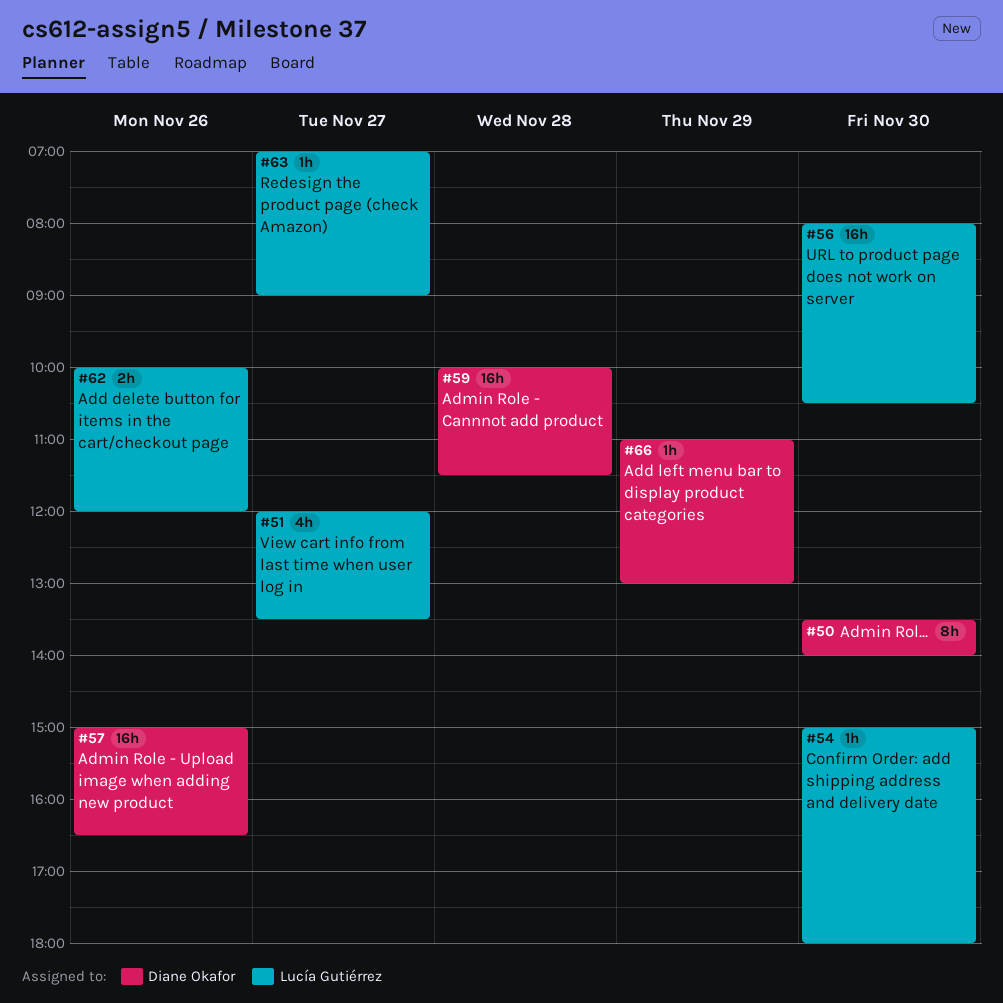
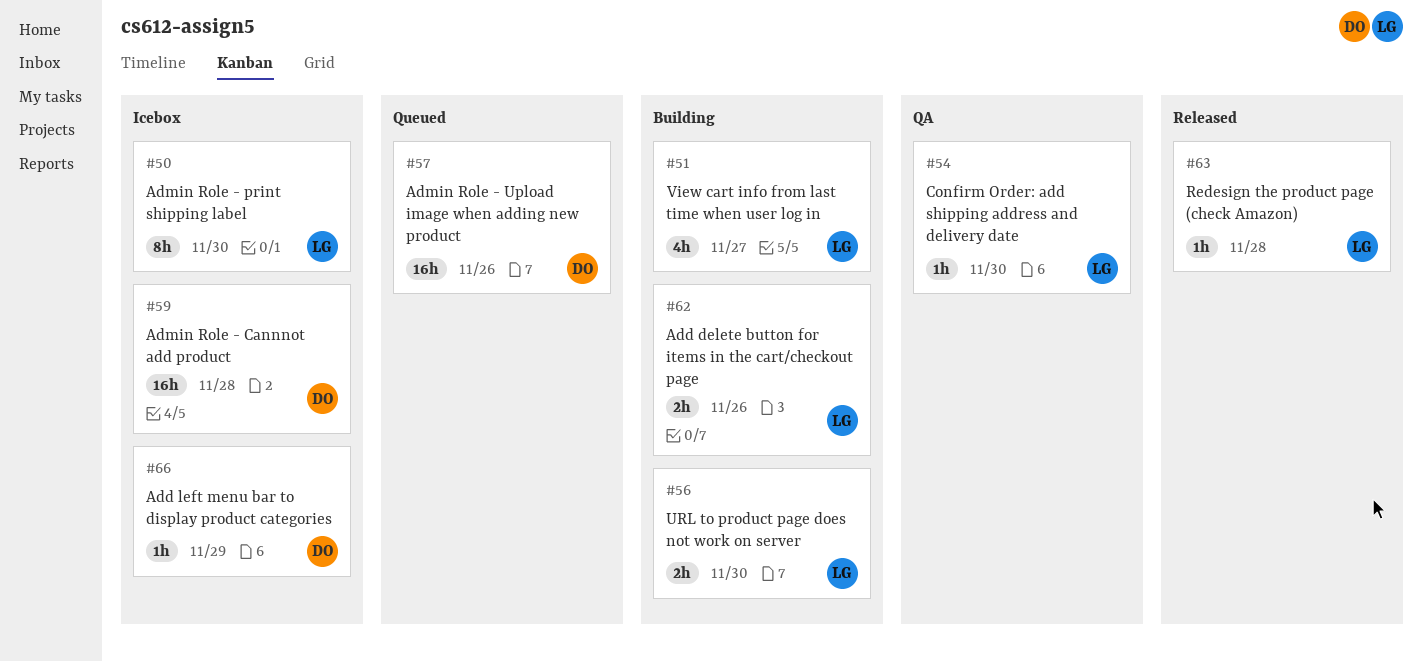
#50, owner: Diane Okafor -> Lucía Gutiérrez
#56, estimate: 16h -> 2h
#63, day: Nov 27 -> Nov 28

